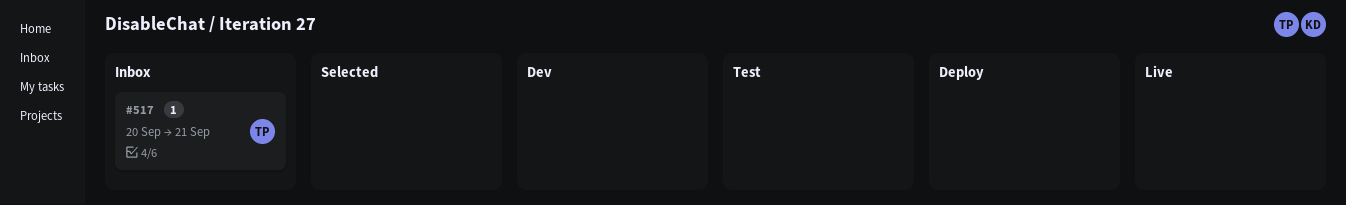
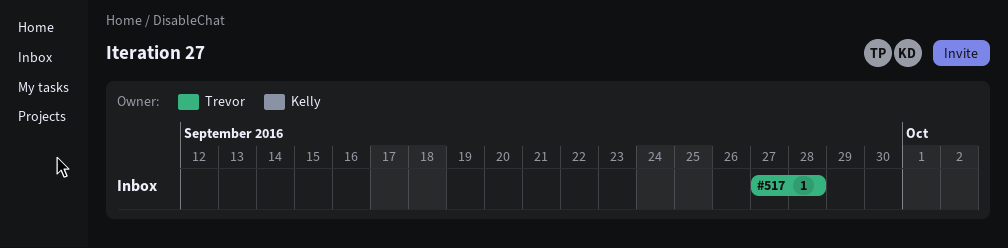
#517, start: Sep 20 -> Sep 27
#517, due: Sep 21 -> Sep 28

